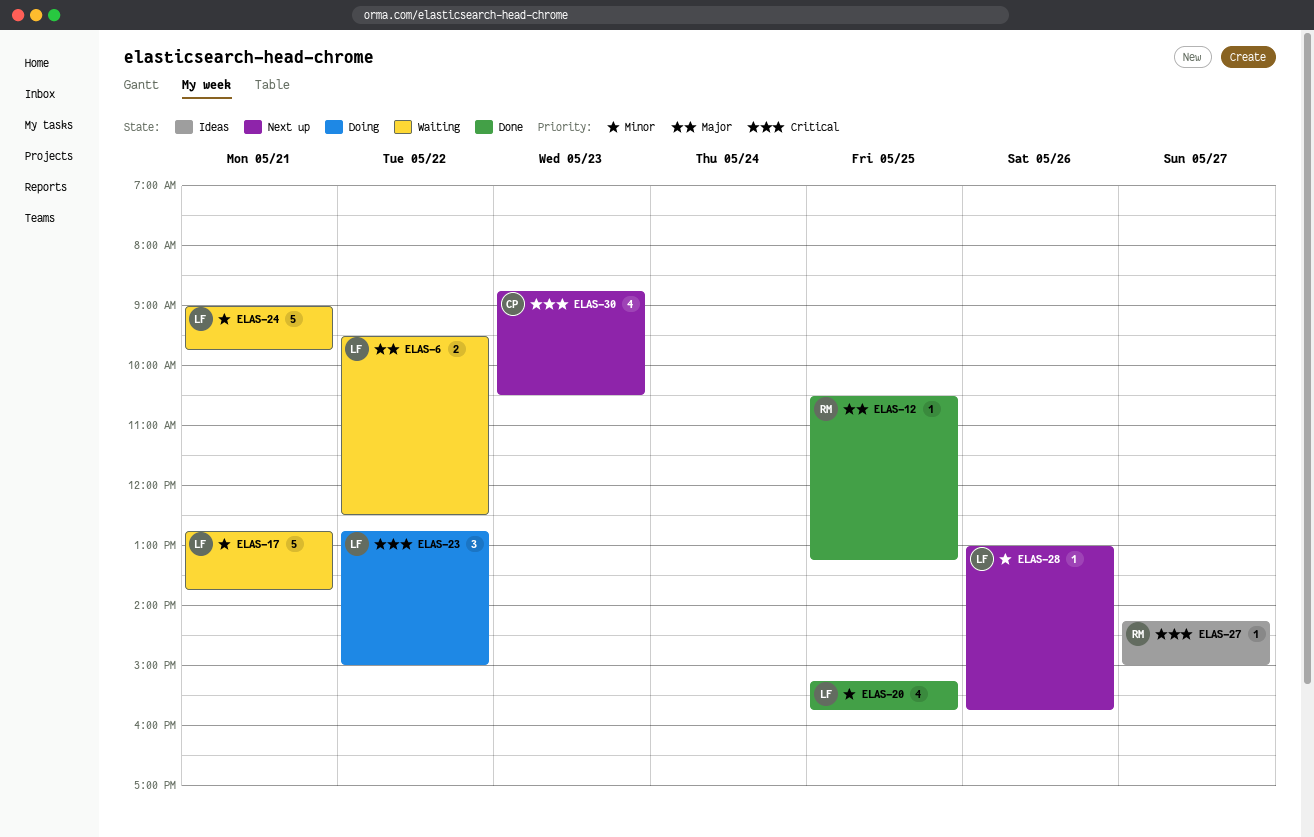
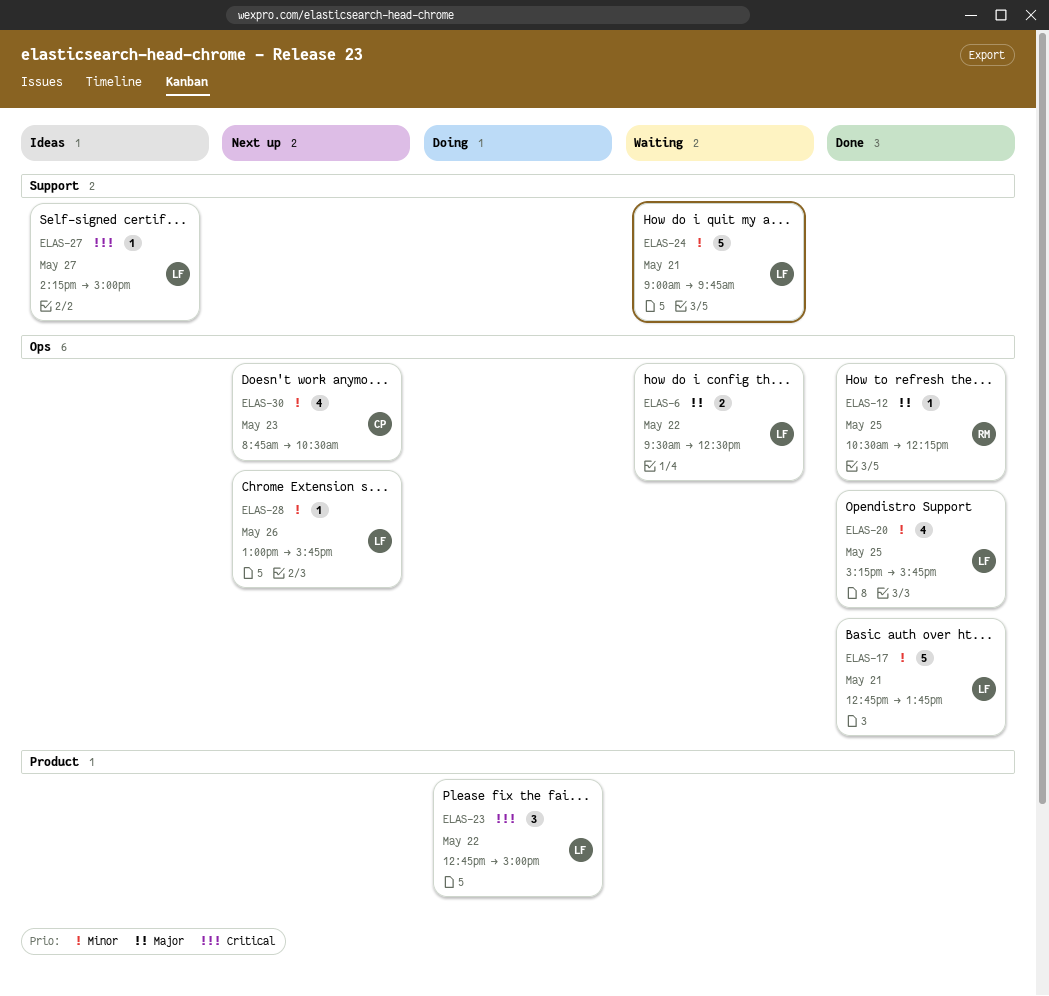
ELAS-12, ends: 13:15 -> 12:15
ELAS-17, status: Waiting -> Done
ELAS-27, owner: RM -> LF
ELAS-30, priority: Critical -> Minor

